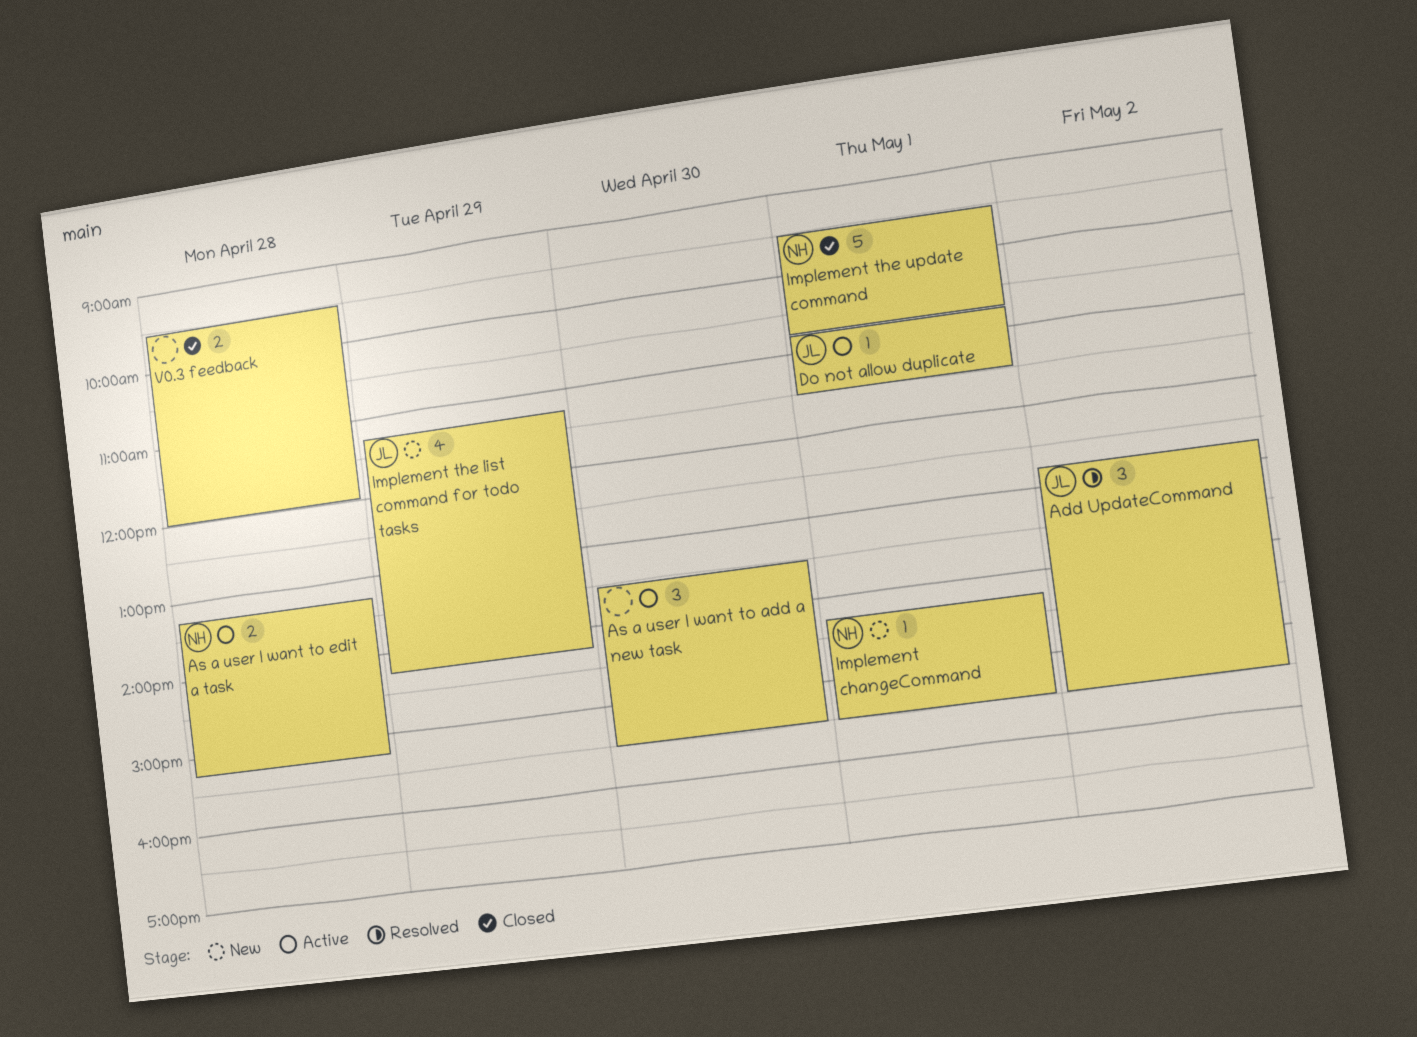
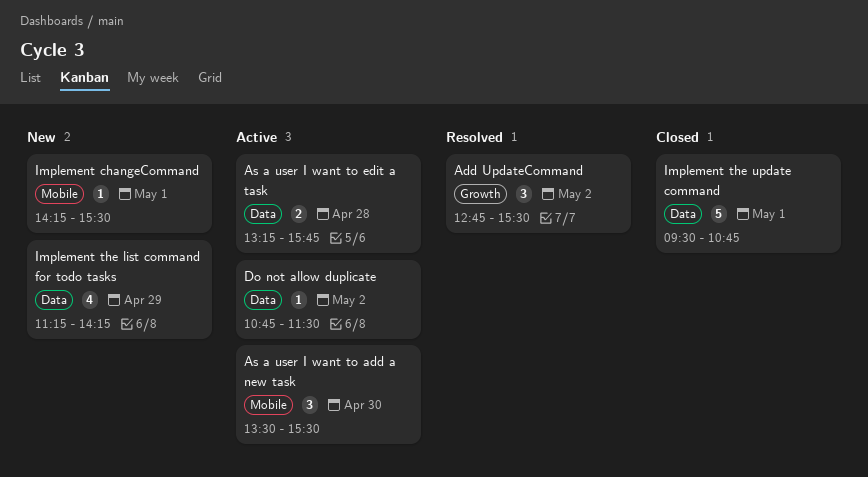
As a user I want to edit a task, ends: 15:15 -> 15:45
Do not allow duplicate, day: May 1 -> May 2
V0.3 feedback: present -> none

